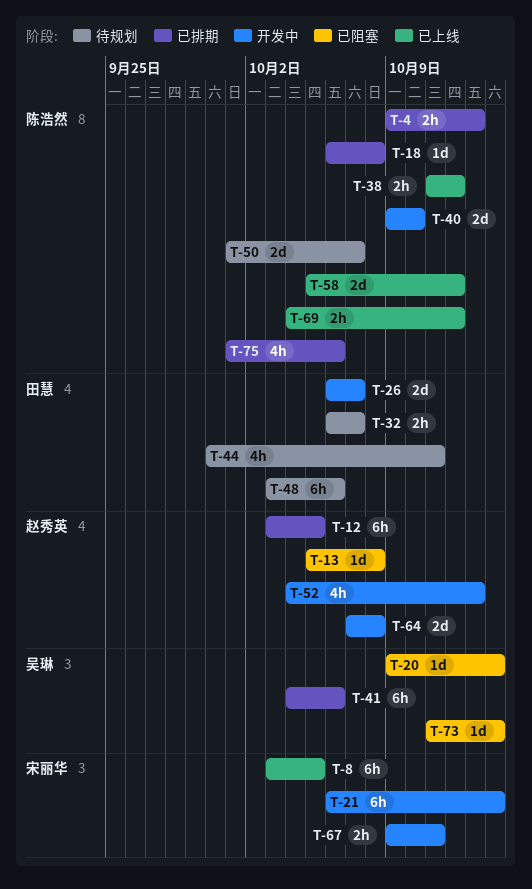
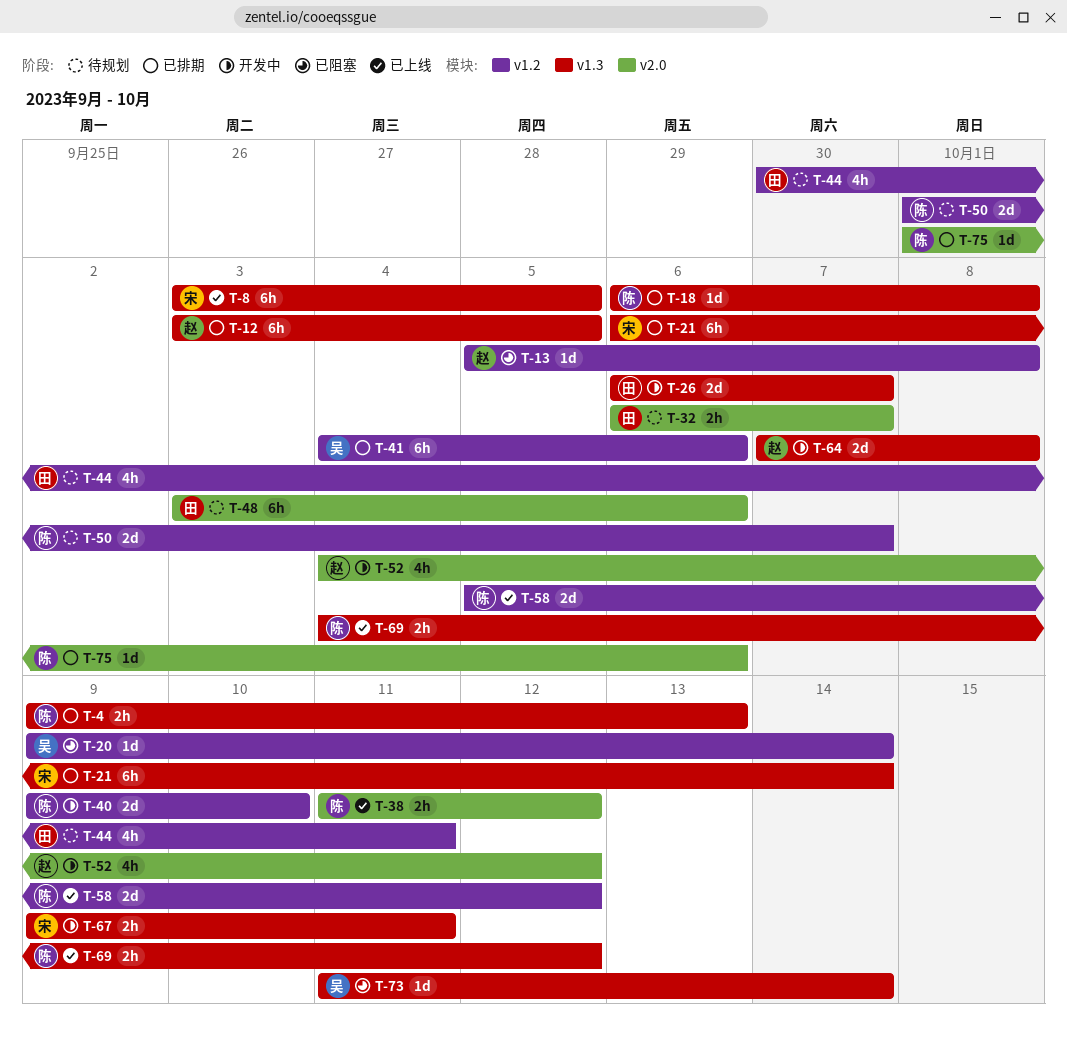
T-21, status: 开发中 -> 已排期
T-52, due: Oct 13 -> Oct 12
T-75, estimate: 4h -> 1d

